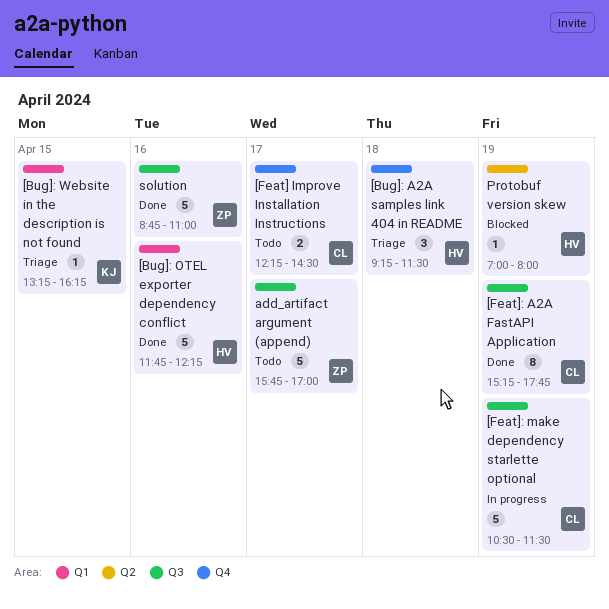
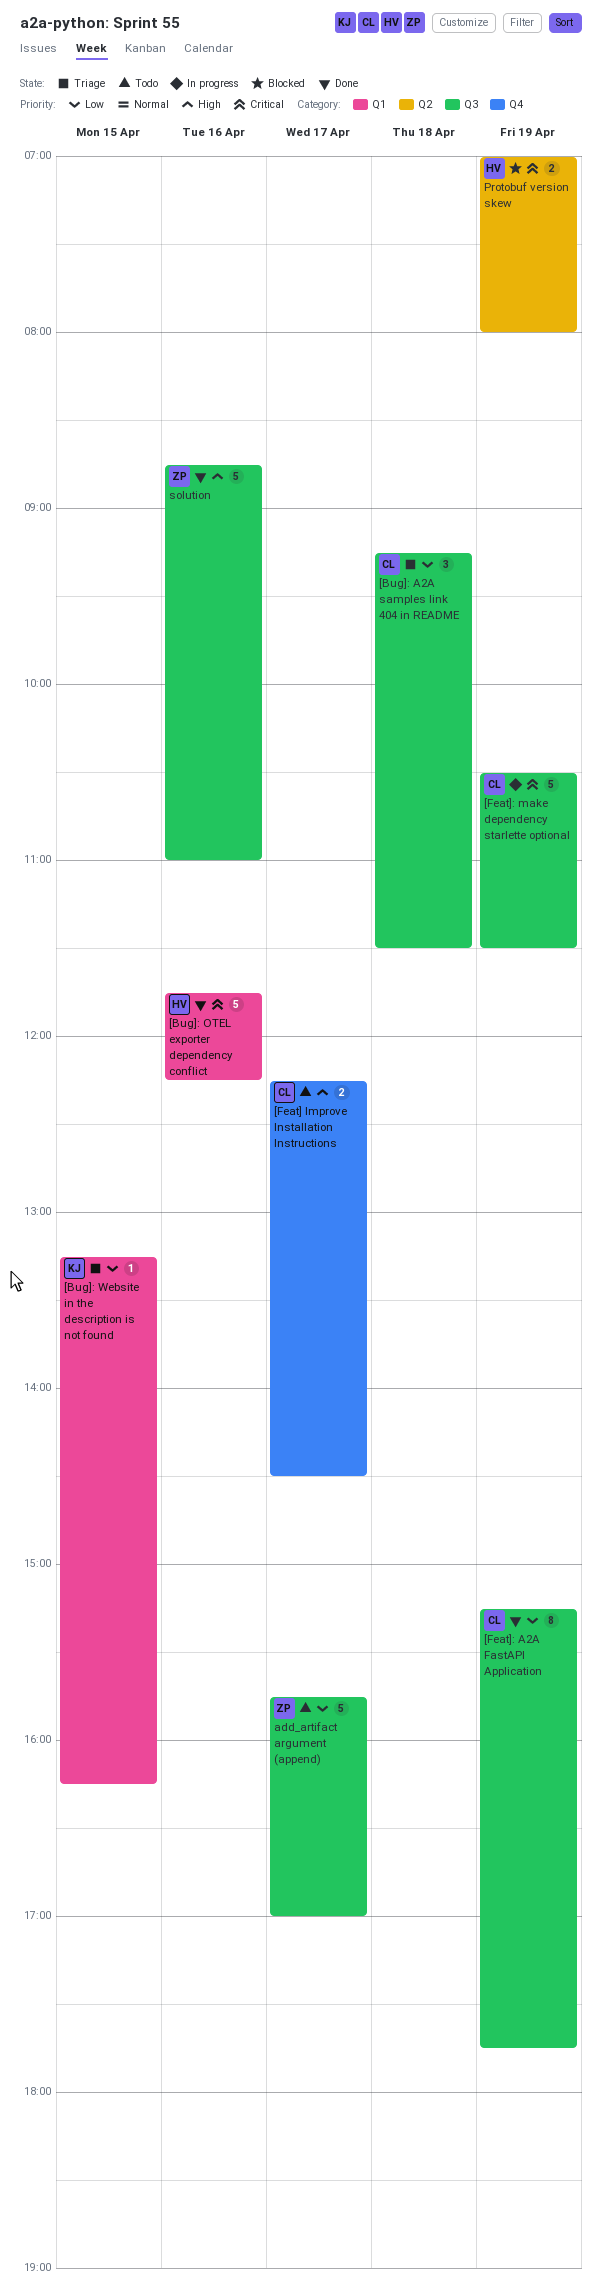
[Bug]: A2A samples link 404 in README, owner: HV -> CL
[Bug]: A2A samples link 404 in README, label: Q4 -> Q3
Protobuf version skew, estimate: 1 -> 2

